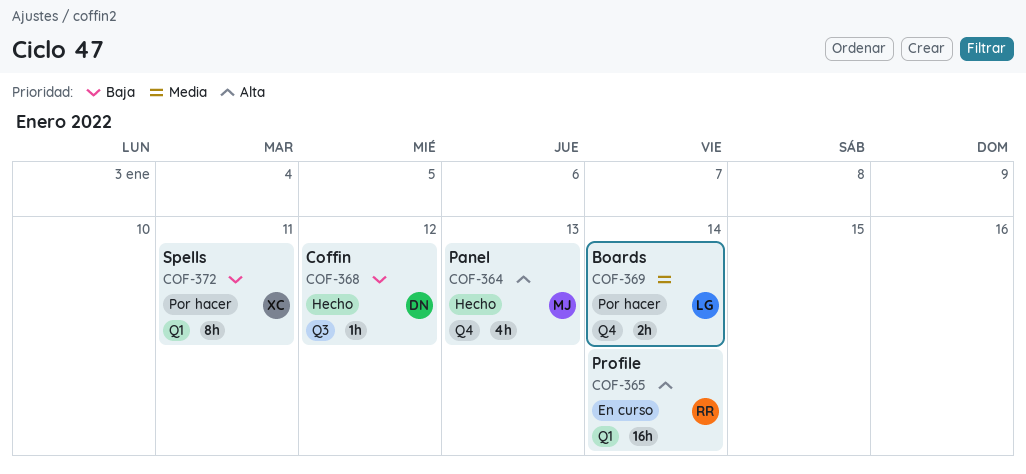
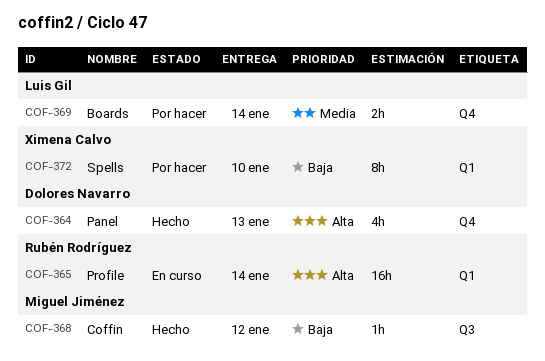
COF-364, owner: Miguel Jiménez -> Dolores Navarro
COF-368, owner: Dolores Navarro -> Miguel Jiménez
COF-372, due: Jan 11 -> Jan 10

